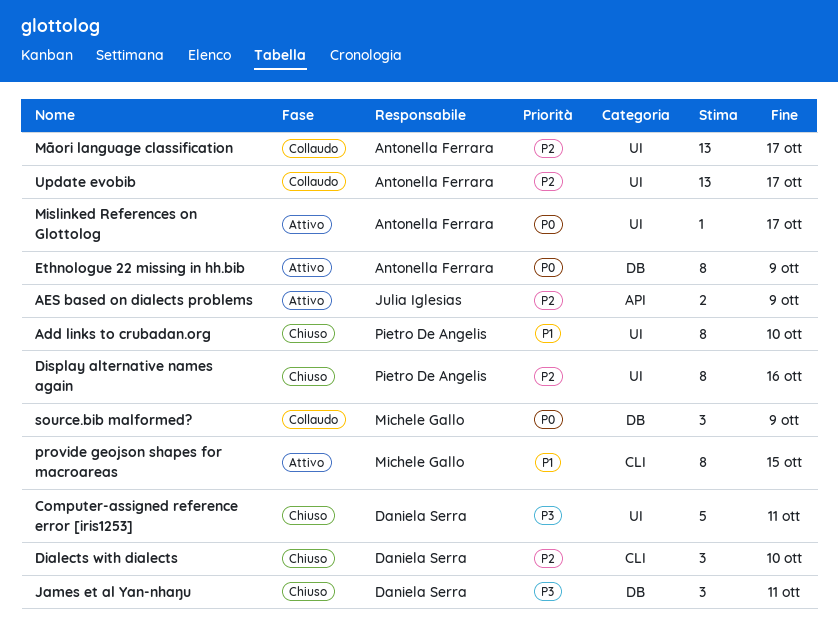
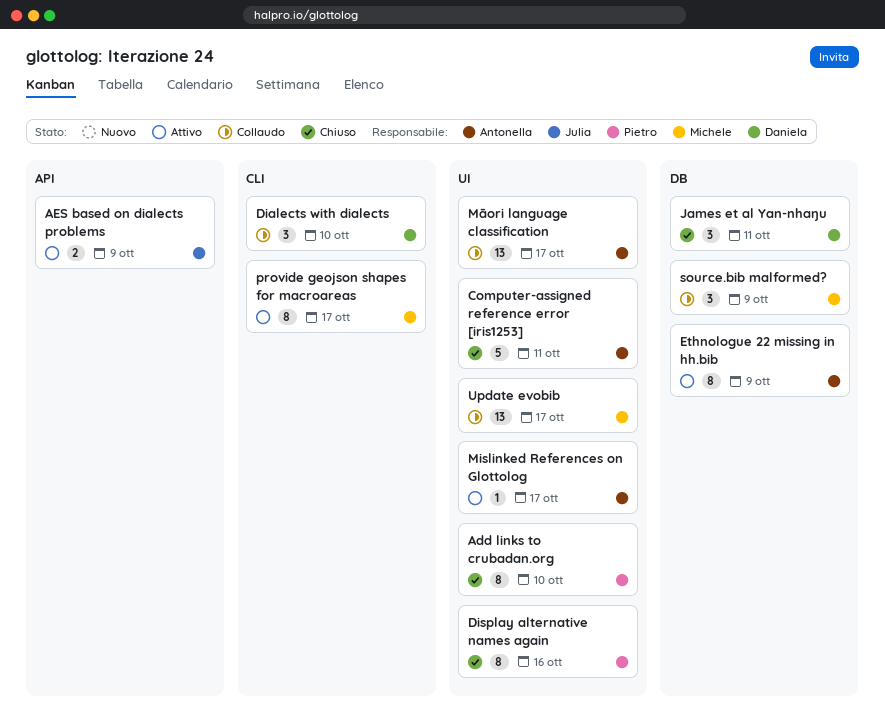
Computer-assigned reference error [iris1253], owner: Daniela Serra -> Antonella Ferrara
Dialects with dialects, status: Chiuso -> Collaudo
provide geojson shapes for macroareas, due: Oct 15 -> Oct 17
Update evobib, owner: Antonella Ferrara -> Michele Gallo

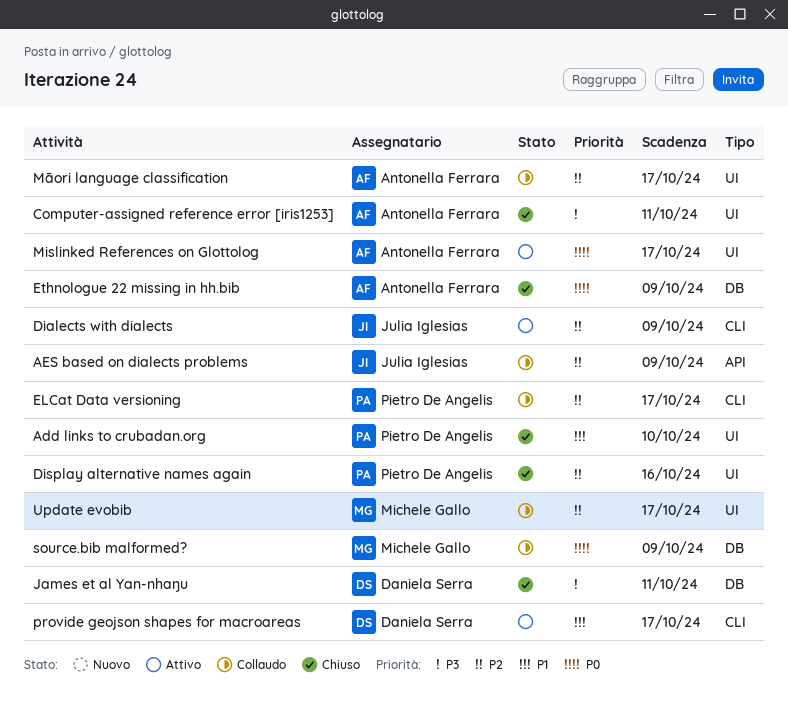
AES based on dialects problems, status: Attivo -> Collaudo
Dialects with dialects, status: Collaudo -> Attivo
Dialects with dialects, owner: Daniela Serra -> Julia Iglesias
Dialects with dialects, due: Oct 10 -> Oct 9
ELCat Data versioning: none -> present
Ethnologue 22 missing in hh.bib, status: Attivo -> Chiuso
provide geojson shapes for macroareas, owner: Michele Gallo -> Daniela Serra

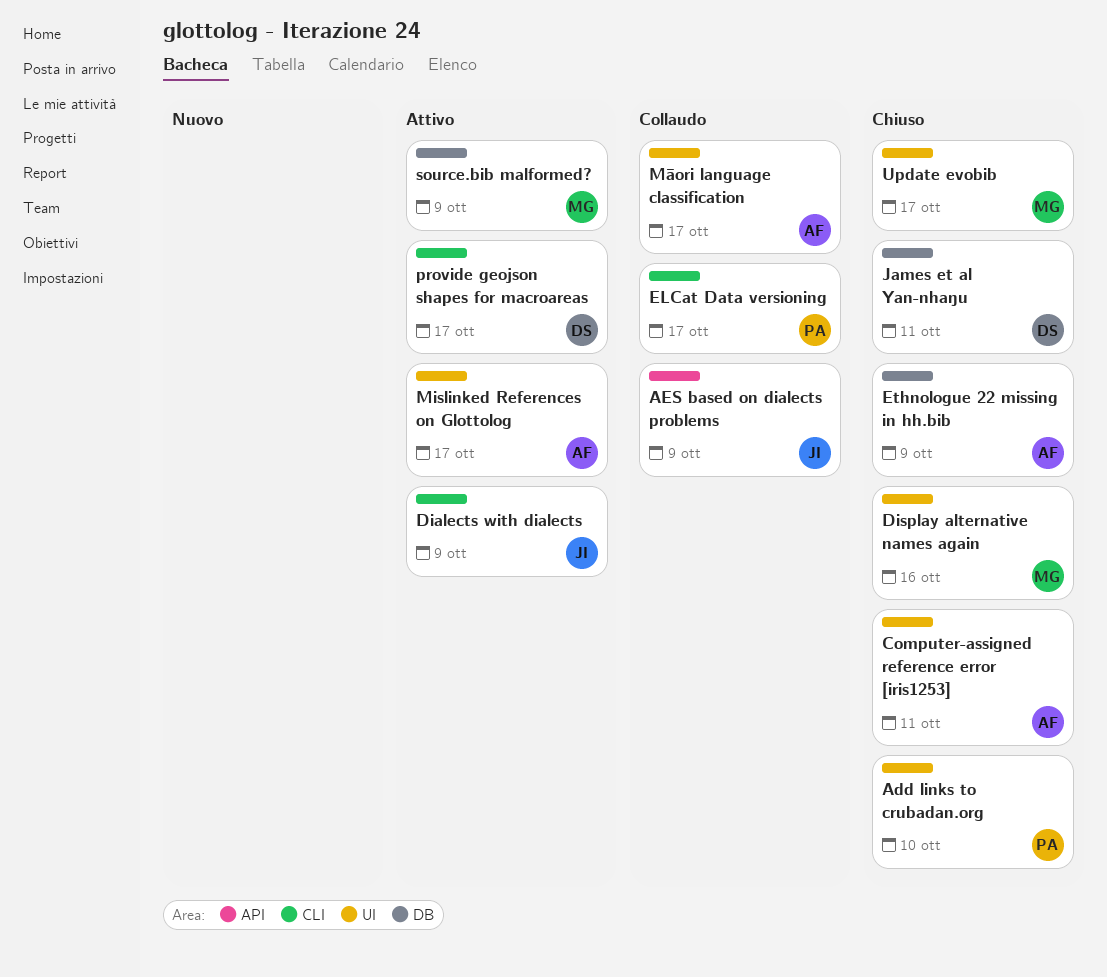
Display alternative names again, owner: Pietro De Angelis -> Michele Gallo
source.bib malformed?, status: Collaudo -> Attivo
Update evobib, status: Collaudo -> Chiuso

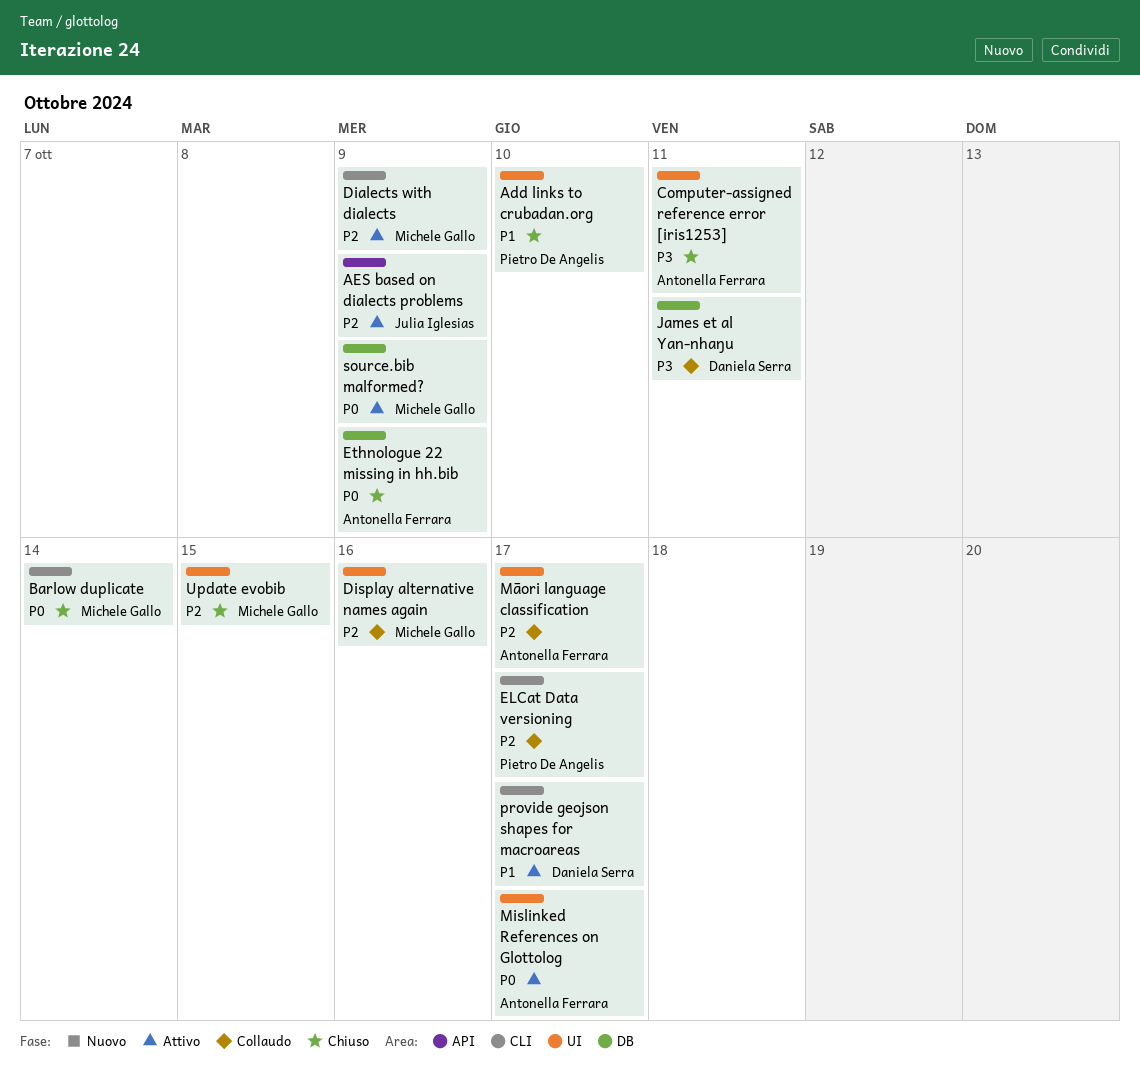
AES based on dialects problems, status: Collaudo -> Attivo
Barlow duplicate: none -> present
Dialects with dialects, owner: Julia Iglesias -> Michele Gallo
Display alternative names again, status: Chiuso -> Collaudo
James et al Yan-nhaŋu, status: Chiuso -> Collaudo
Update evobib, due: Oct 17 -> Oct 15

